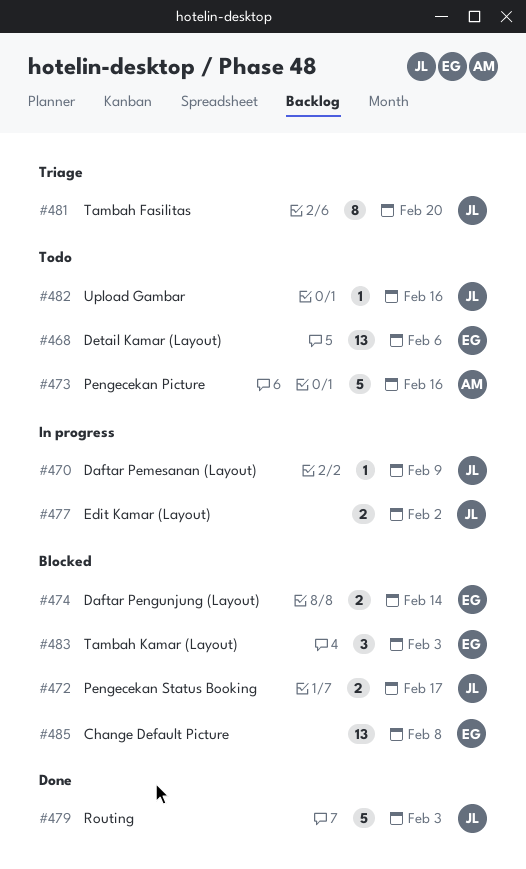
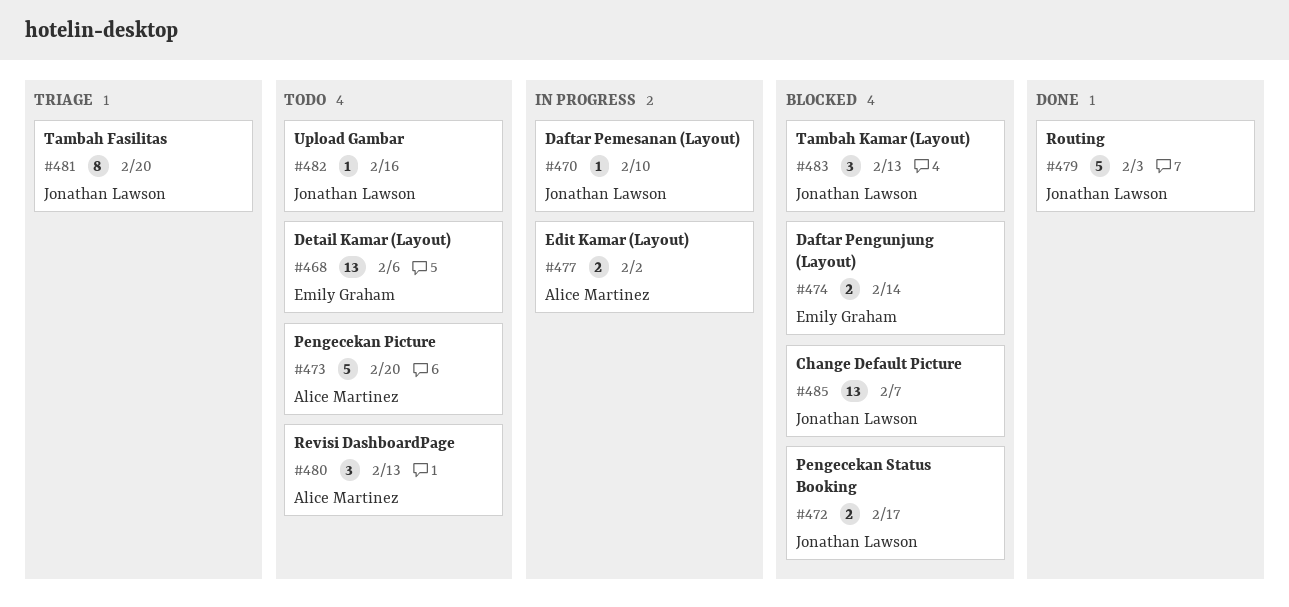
#470, due: Feb 9 -> Feb 10
#473, due: Feb 16 -> Feb 20
#477, owner: Jonathan Lawson -> Alice Martinez
#480: none -> present
#483, owner: Emily Graham -> Jonathan Lawson
#483, due: Feb 3 -> Feb 13
#485, owner: Emily Graham -> Jonathan Lawson
#485, due: Feb 8 -> Feb 7

